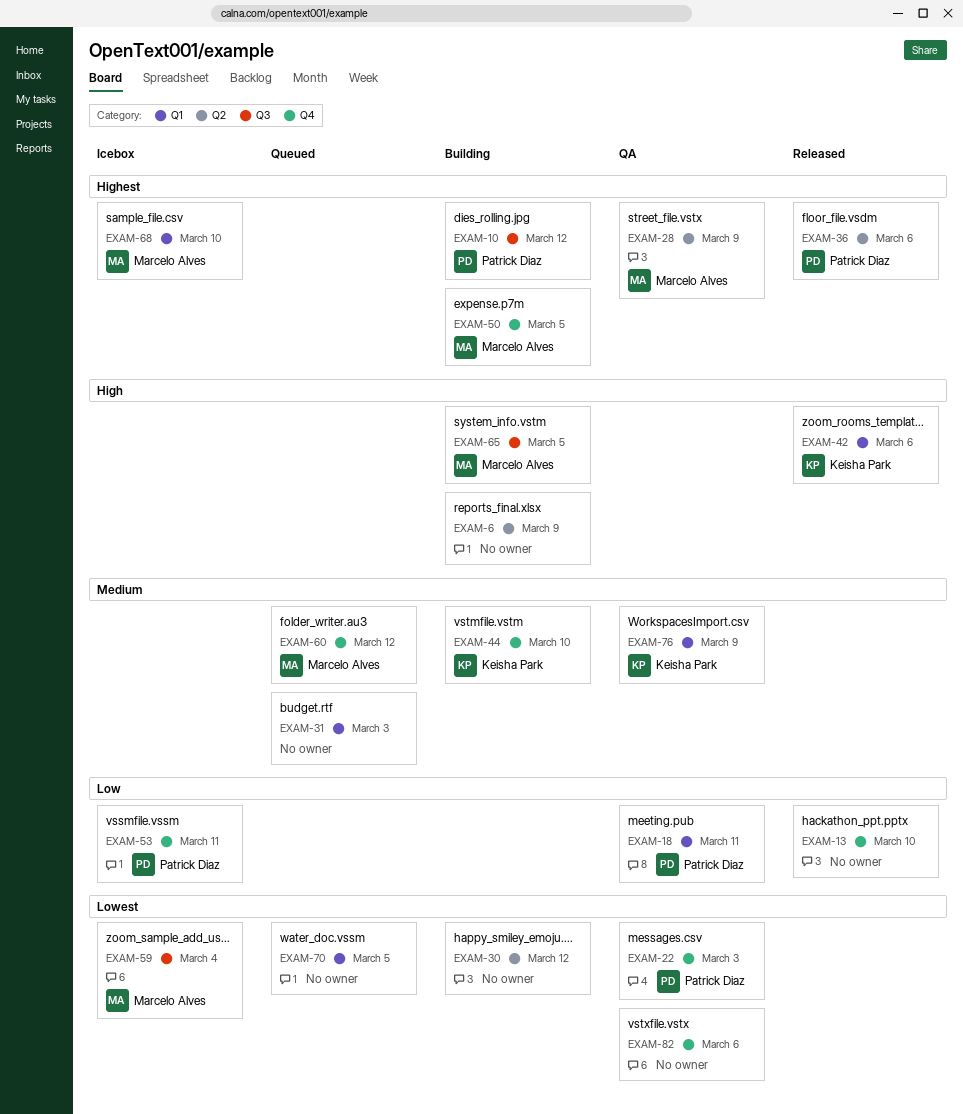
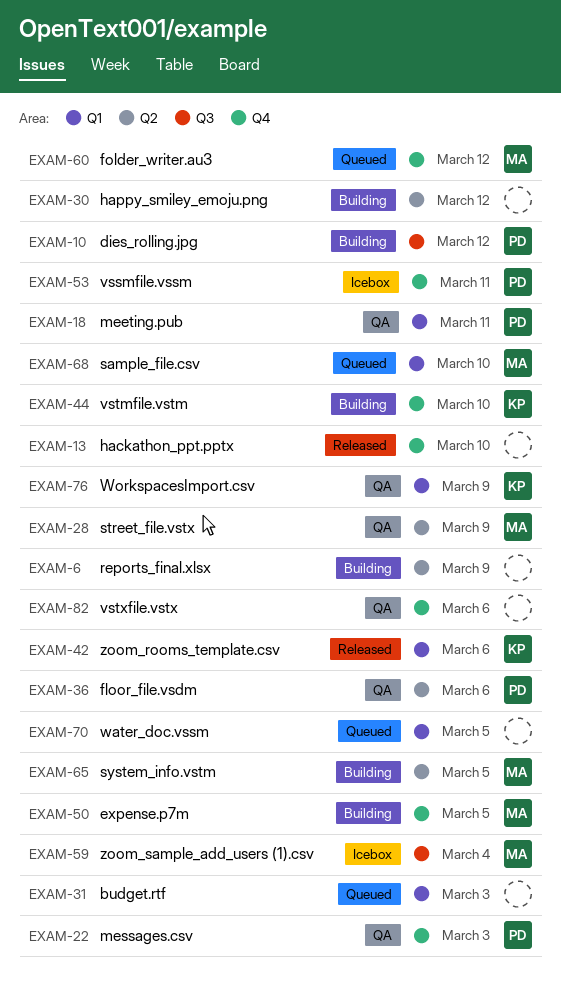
EXAM-36, status: Released -> QA
EXAM-65, label: Q3 -> Q2
EXAM-68, status: Icebox -> Queued

